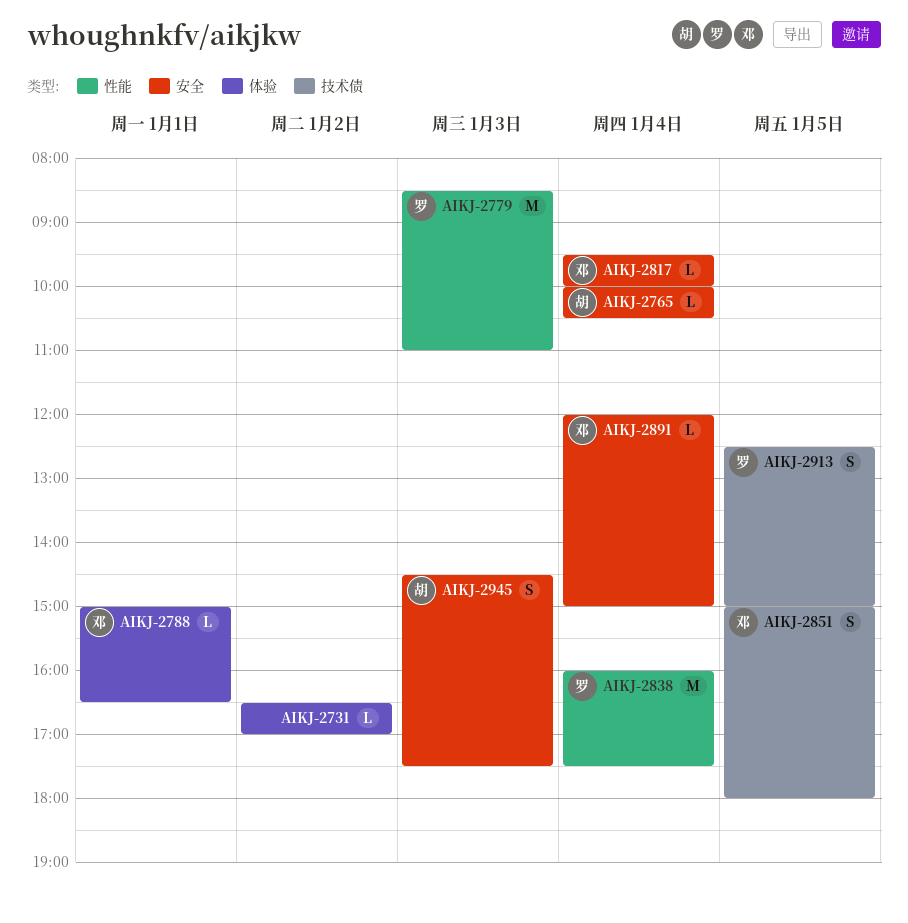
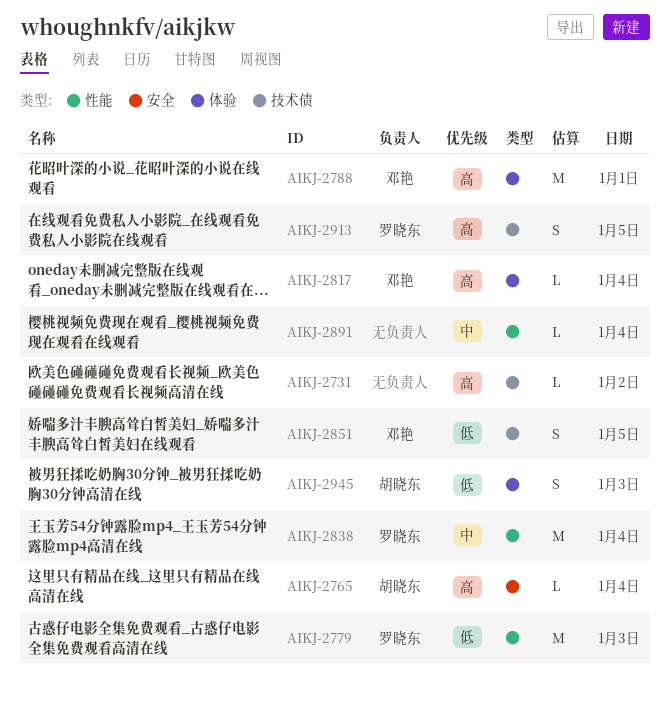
AIKJ-2731, label: 体验 -> 技术债
AIKJ-2788, estimate: L -> M
AIKJ-2817, label: 安全 -> 体验
AIKJ-2891, owner: 邓艳 -> none
AIKJ-2891, label: 安全 -> 性能
AIKJ-2945, label: 安全 -> 体验

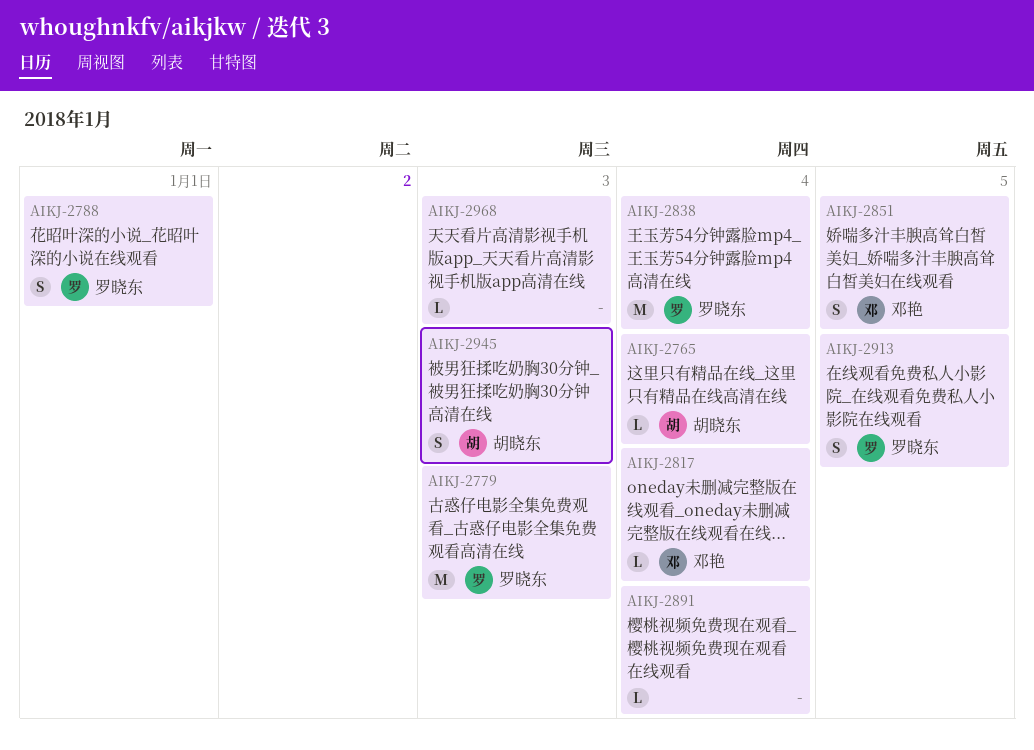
AIKJ-2731: present -> none
AIKJ-2788, owner: 邓艳 -> 罗晓东
AIKJ-2788, estimate: M -> S
AIKJ-2968: none -> present

